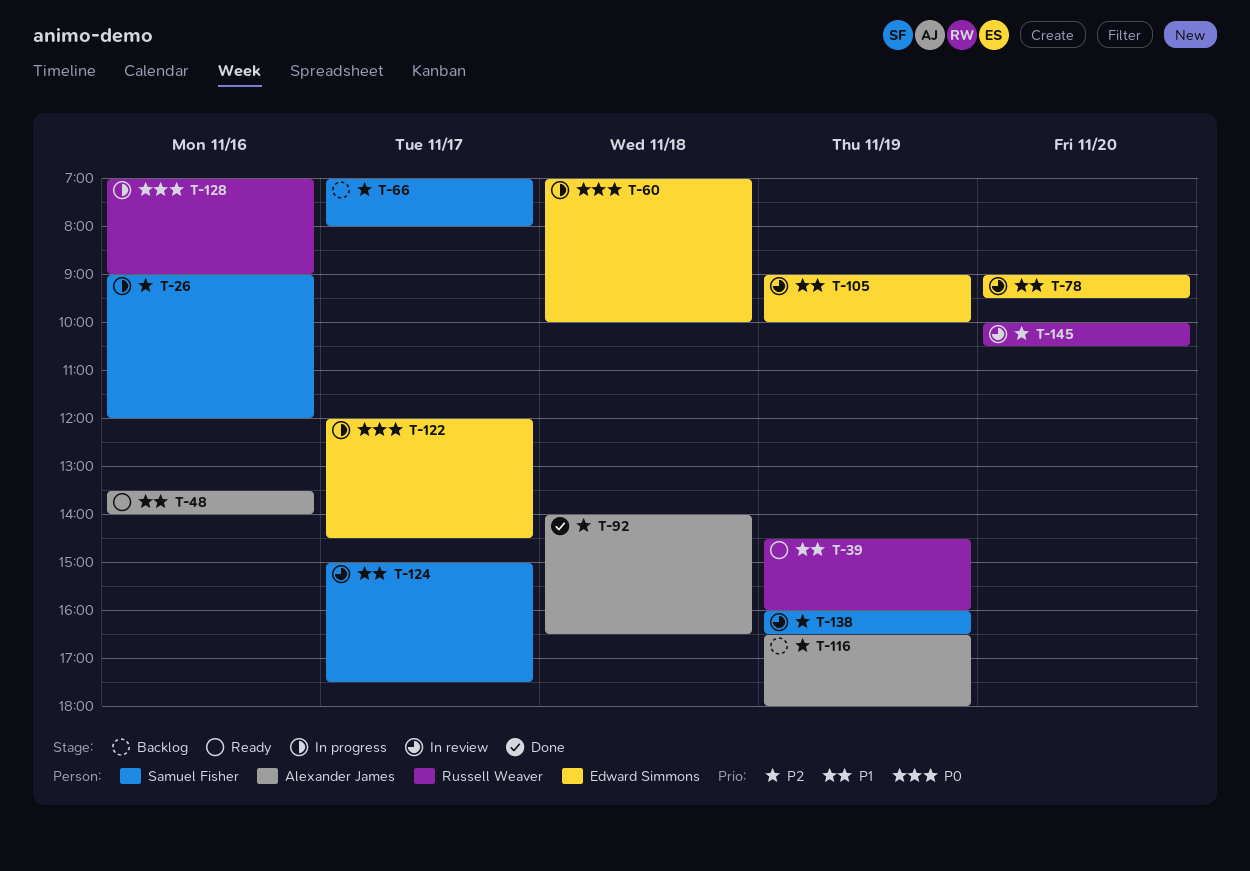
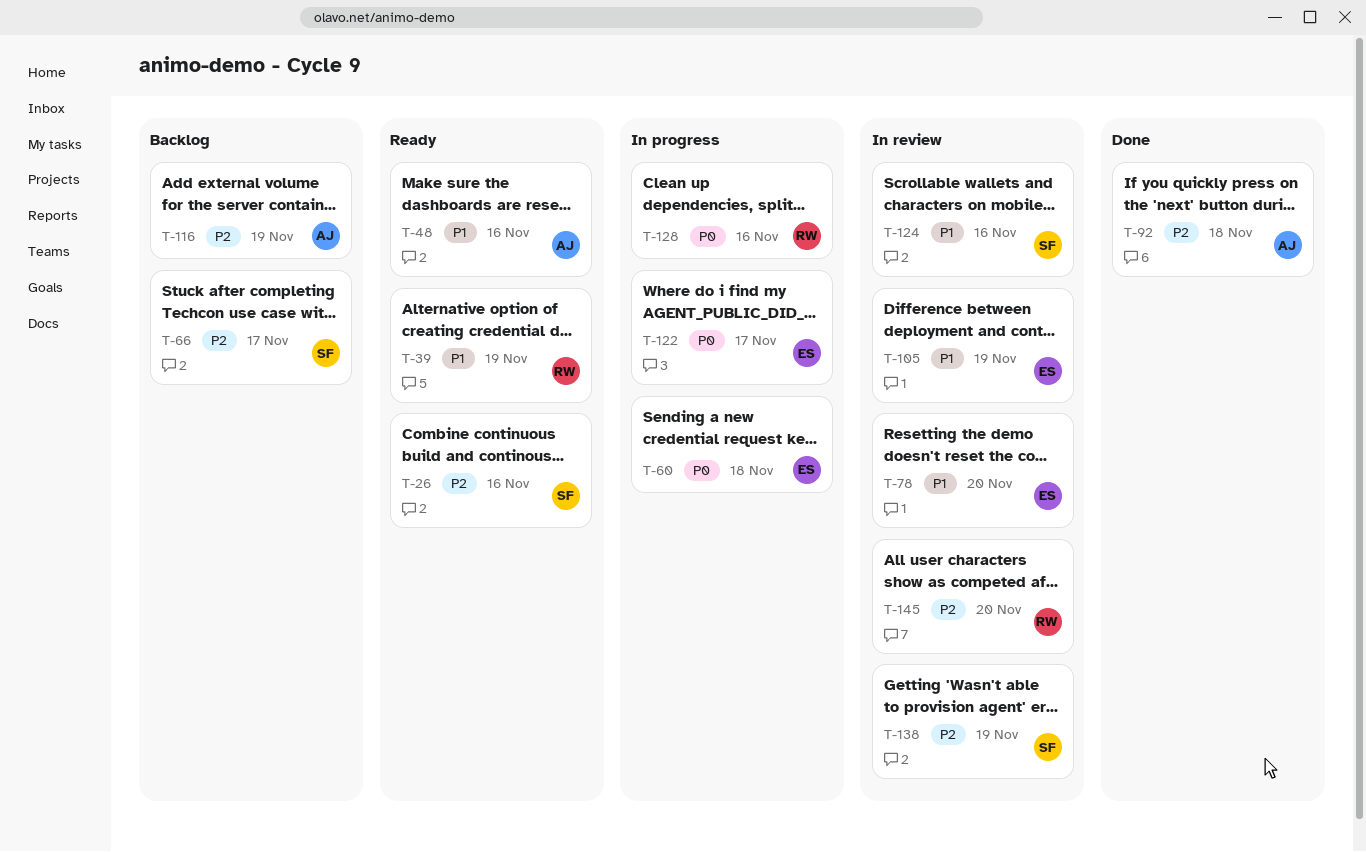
T-26, status: In progress -> Ready
T-124, day: Nov 17 -> Nov 16

